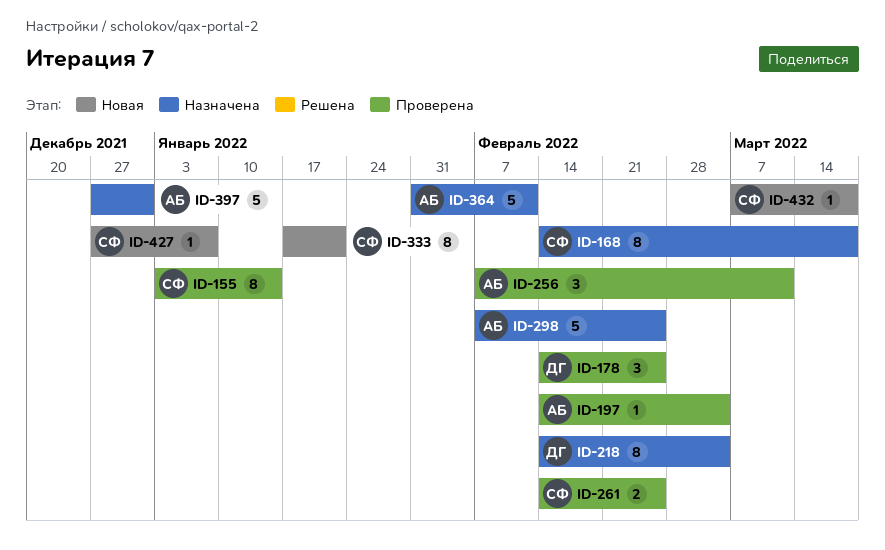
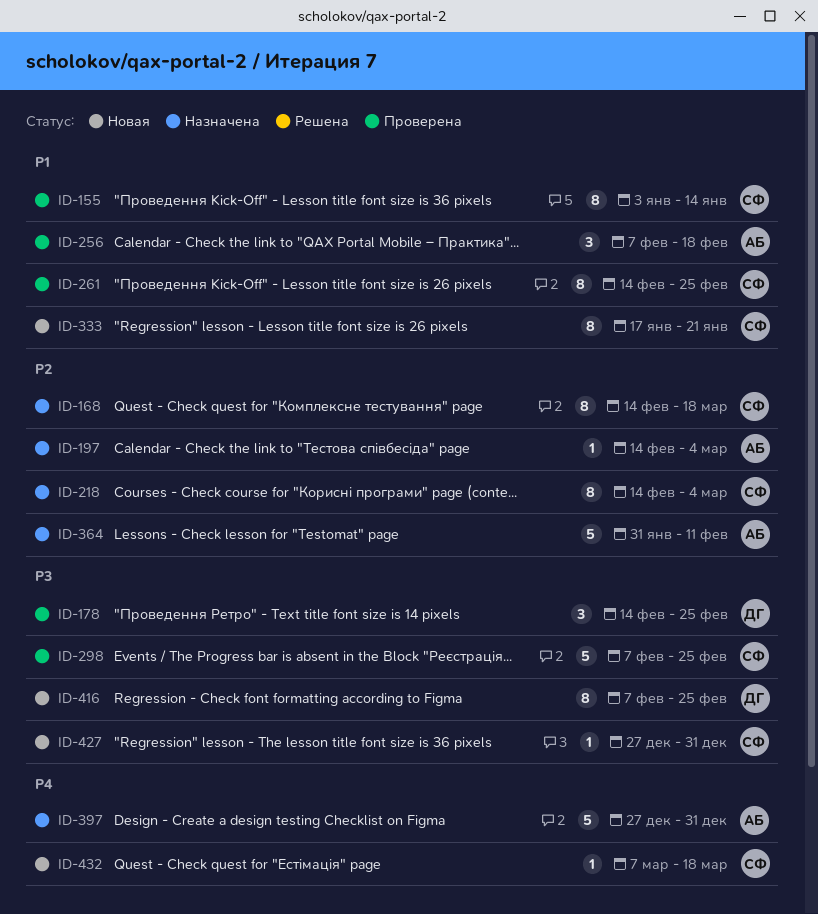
ID-197, status: Проверена -> Назначена
ID-218, owner: ДГ -> СФ
ID-256, due: Mar 11 -> Feb 18
ID-261, estimate: 2 -> 8
ID-298, status: Назначена -> Проверена
ID-298, owner: АБ -> СФ
ID-416: none -> present
ID-427, due: Jan 7 -> Dec 31

